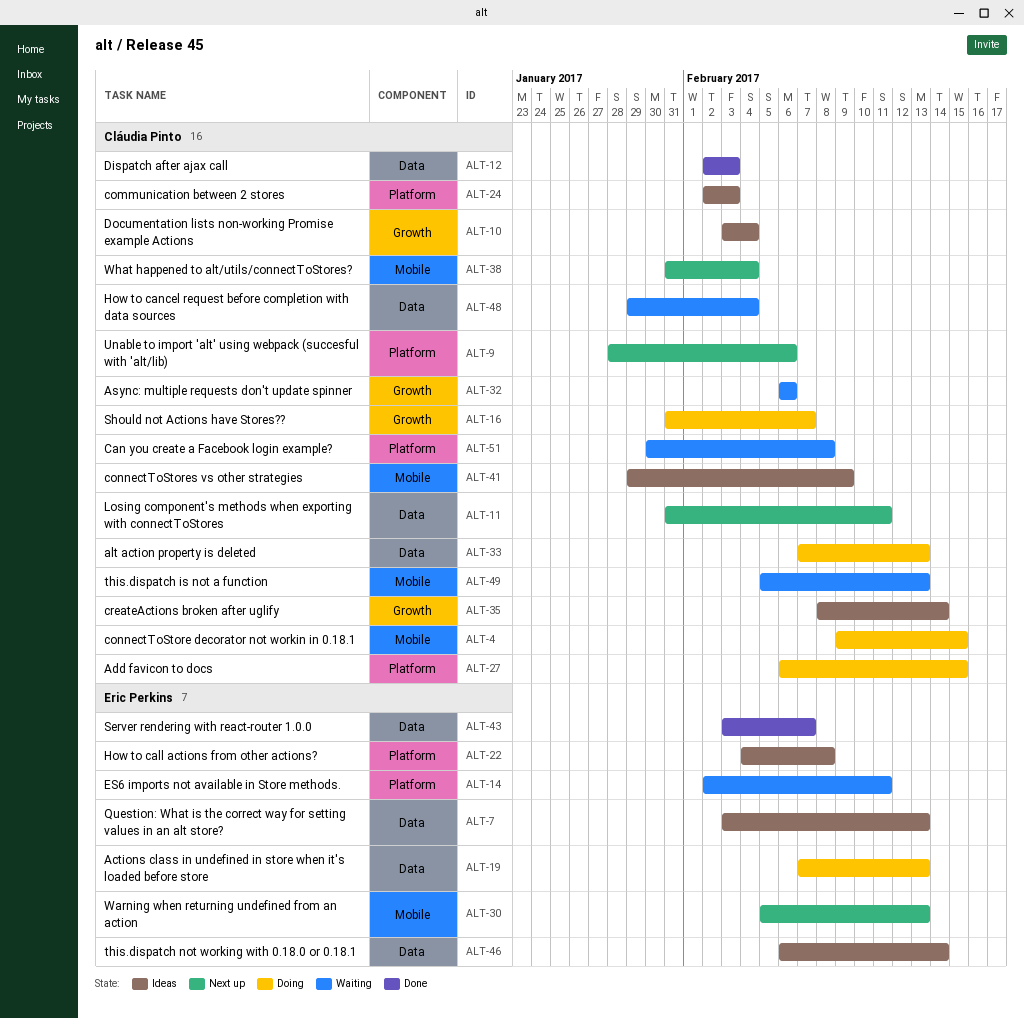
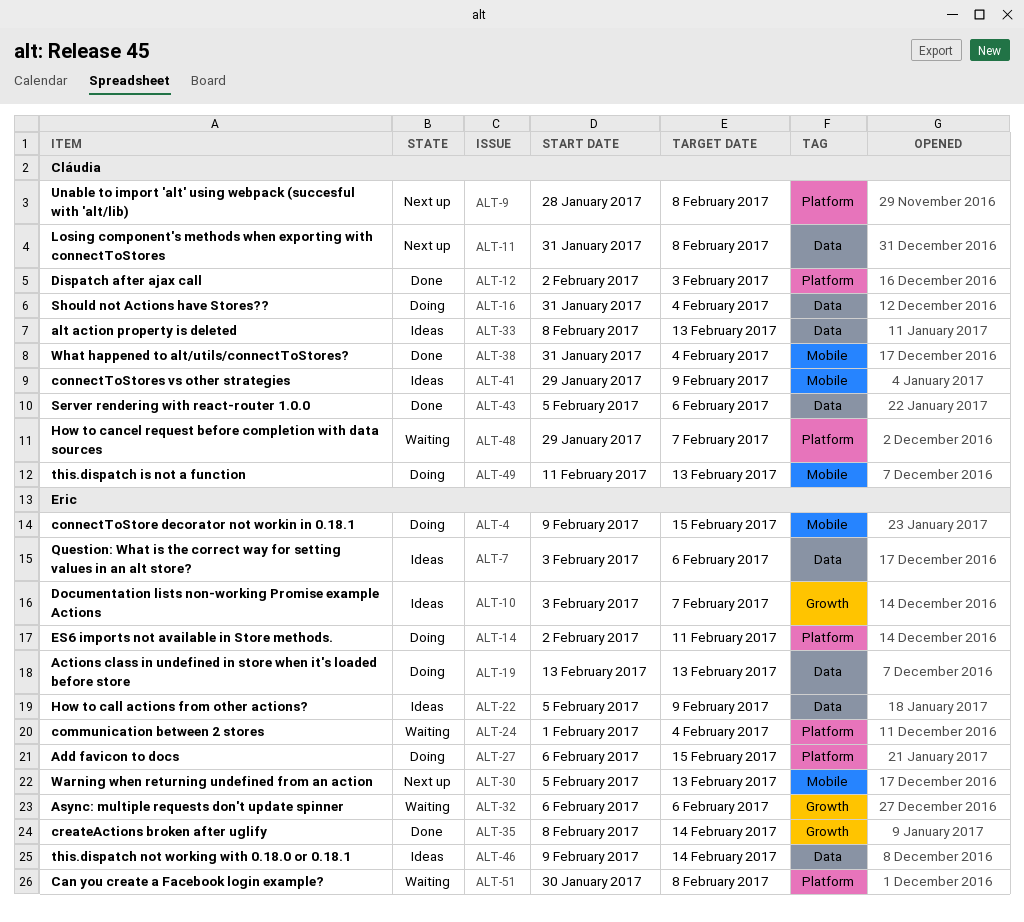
ALT-4, owner: Cláudia Pinto -> Eric Perkins
ALT-7, due: Feb 13 -> Feb 6
ALT-9, due: Feb 6 -> Feb 8
ALT-10, owner: Cláudia Pinto -> Eric Perkins
ALT-10, due: Feb 4 -> Feb 7
ALT-11, due: Feb 11 -> Feb 8
ALT-12, label: Data -> Platform
ALT-14, status: Waiting -> Doing
ALT-16, label: Growth -> Data
ALT-16, due: Feb 7 -> Feb 4
ALT-19, start: Feb 7 -> Feb 13
ALT-22, label: Platform -> Data
ALT-22, start: Feb 4 -> Feb 5
ALT-22, due: Feb 8 -> Feb 9
ALT-24, status: Ideas -> Waiting
ALT-24, owner: Cláudia Pinto -> Eric Perkins
ALT-24, start: Feb 2 -> Feb 1
ALT-24, due: Feb 3 -> Feb 4
ALT-27, owner: Cláudia Pinto -> Eric Perkins
ALT-32, owner: Cláudia Pinto -> Eric Perkins
ALT-33, status: Doing -> Ideas
ALT-33, start: Feb 7 -> Feb 8
ALT-35, status: Ideas -> Done
ALT-35, owner: Cláudia Pinto -> Eric Perkins
ALT-38, status: Next up -> Done
ALT-43, owner: Eric Perkins -> Cláudia Pinto
ALT-43, start: Feb 3 -> Feb 5
ALT-43, due: Feb 7 -> Feb 6
ALT-46, start: Feb 6 -> Feb 9
ALT-48, label: Data -> Platform
ALT-48, due: Feb 4 -> Feb 7
ALT-49, status: Waiting -> Doing
ALT-49, start: Feb 5 -> Feb 11
ALT-51, owner: Cláudia Pinto -> Eric Perkins

